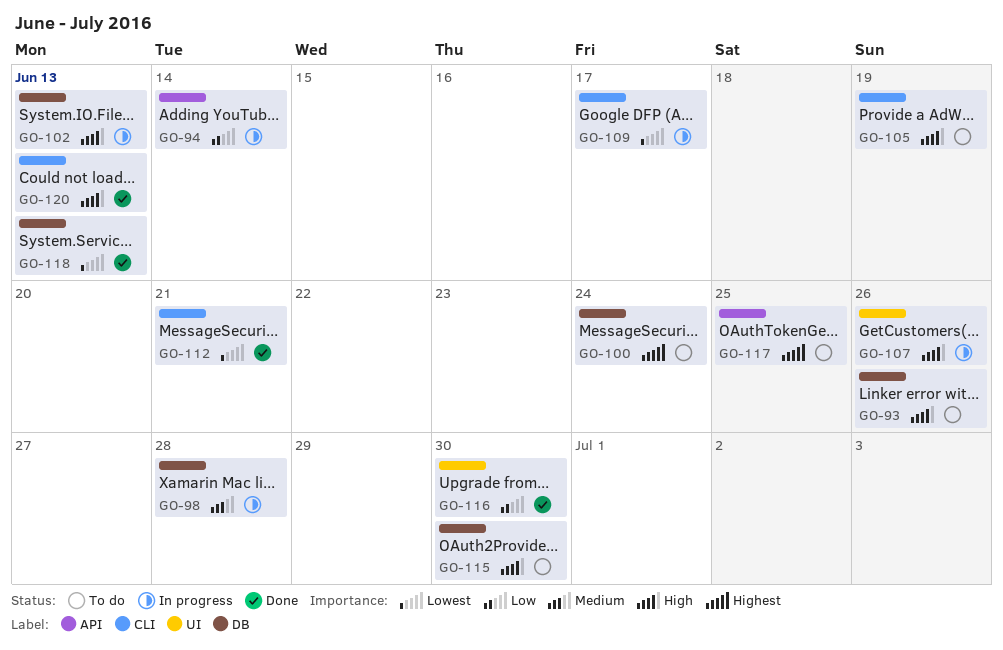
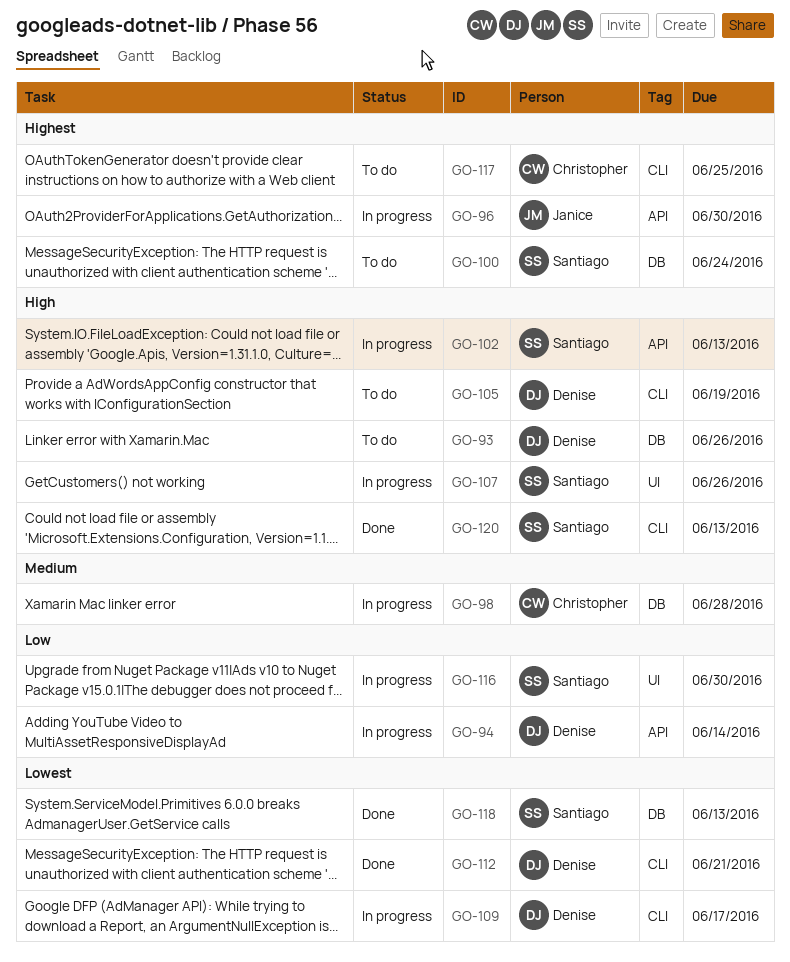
GO-96: none -> present
GO-102, label: DB -> API
GO-115: present -> none
GO-116, status: Done -> In progress
GO-117, label: API -> CLI

